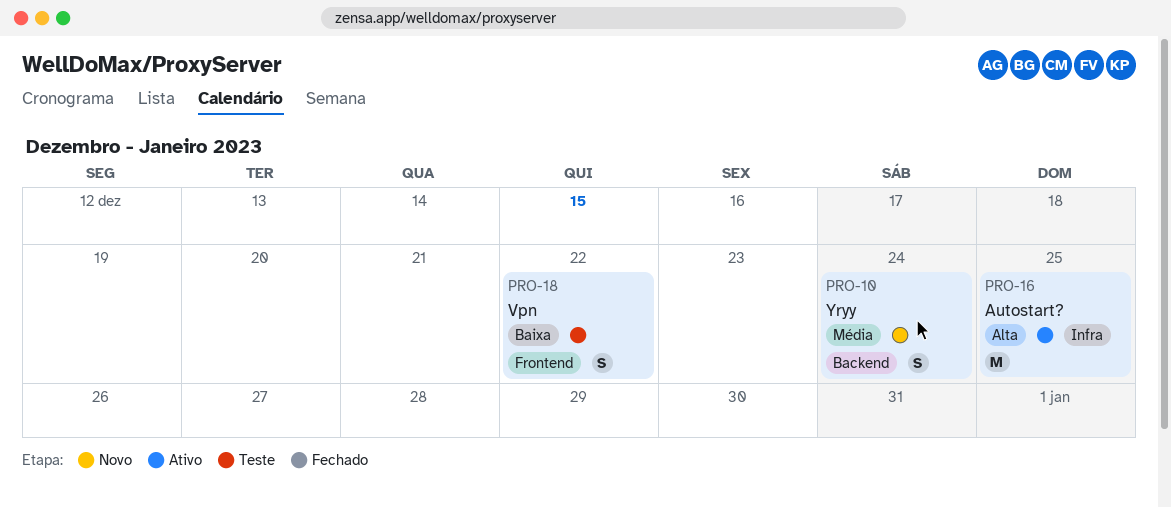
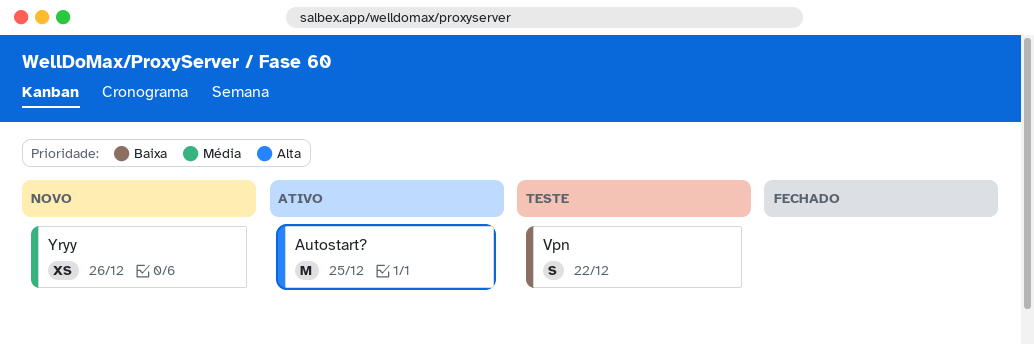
Yryy, estimate: S -> XS
Yryy, due: Dec 24 -> Dec 26

